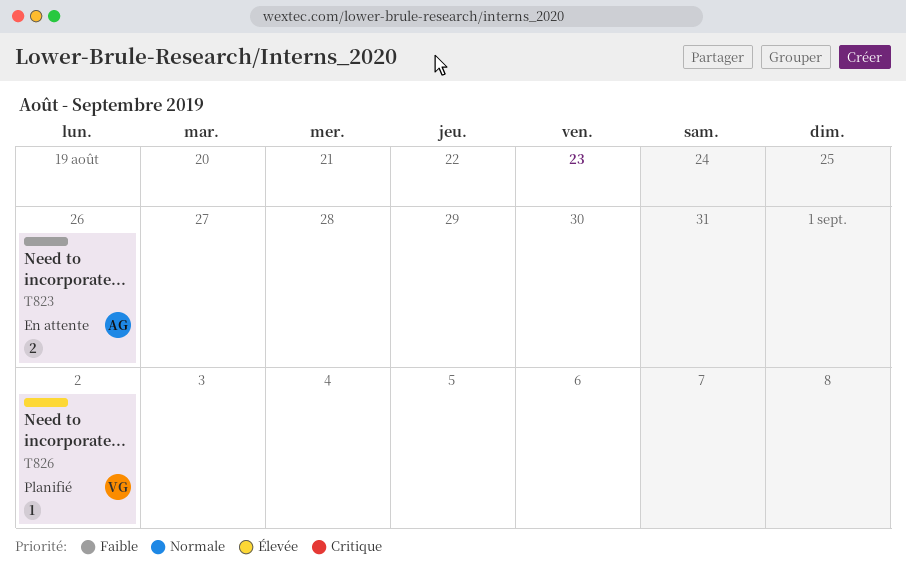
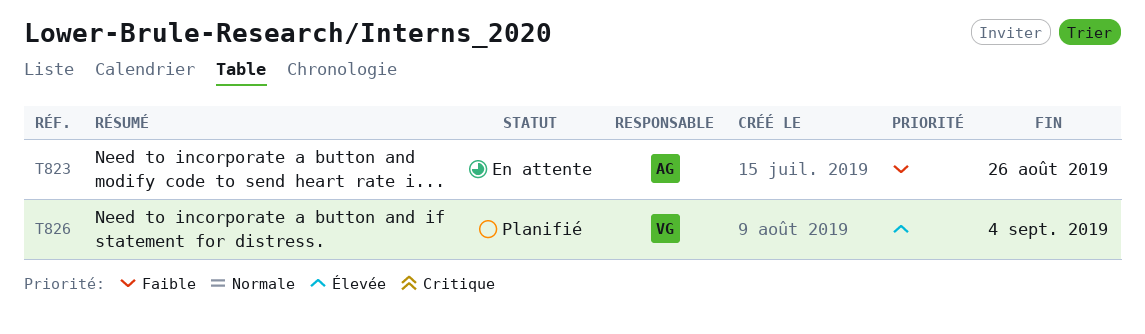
T826, due: Sep 2 -> Sep 4

